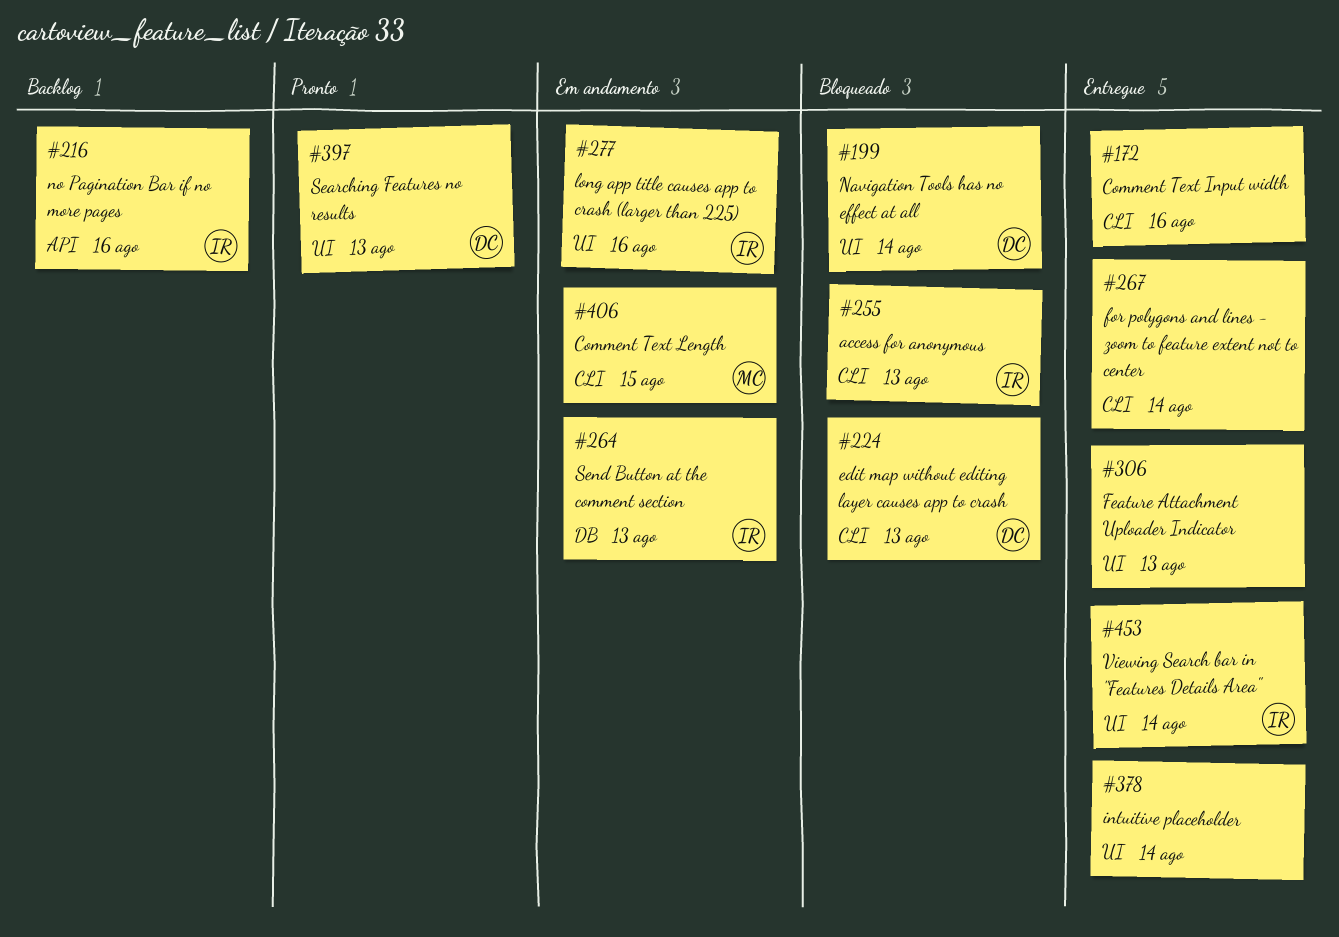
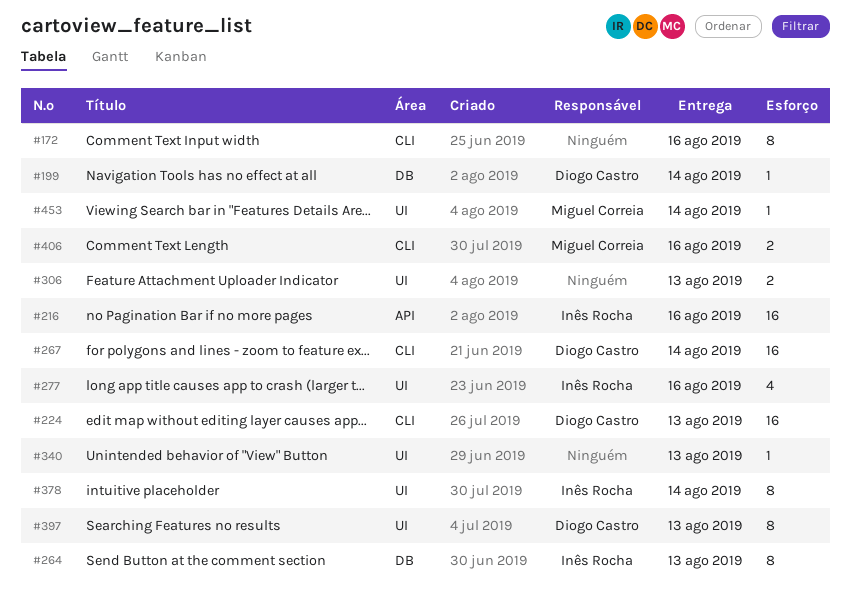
#199, label: UI -> DB
#255: present -> none
#267, owner: none -> Diogo Castro
#340: none -> present
#378, owner: none -> Inês Rocha
#406, due: Aug 15 -> Aug 16
#453, owner: Inês Rocha -> Miguel Correia

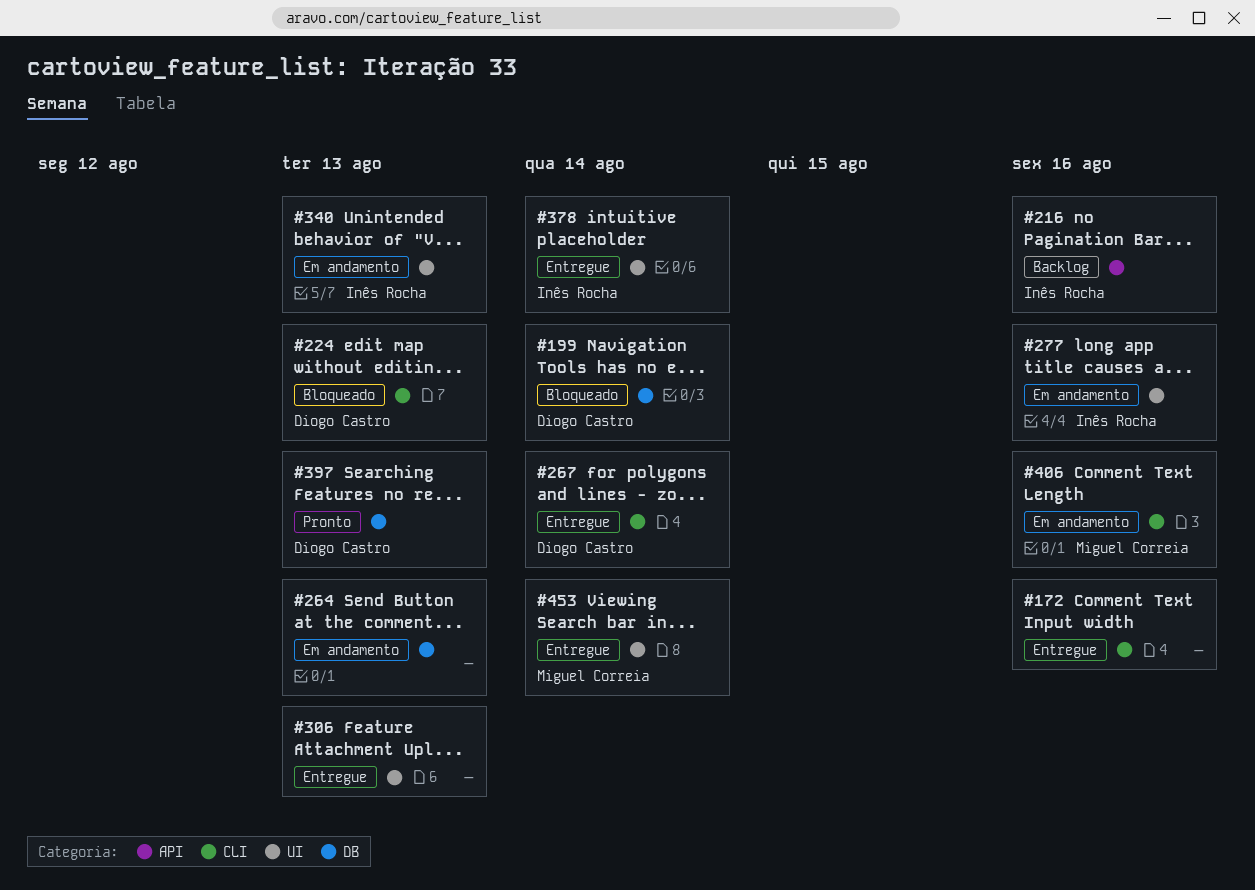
#264, owner: Inês Rocha -> none
#340, owner: none -> Inês Rocha
#397, label: UI -> DB

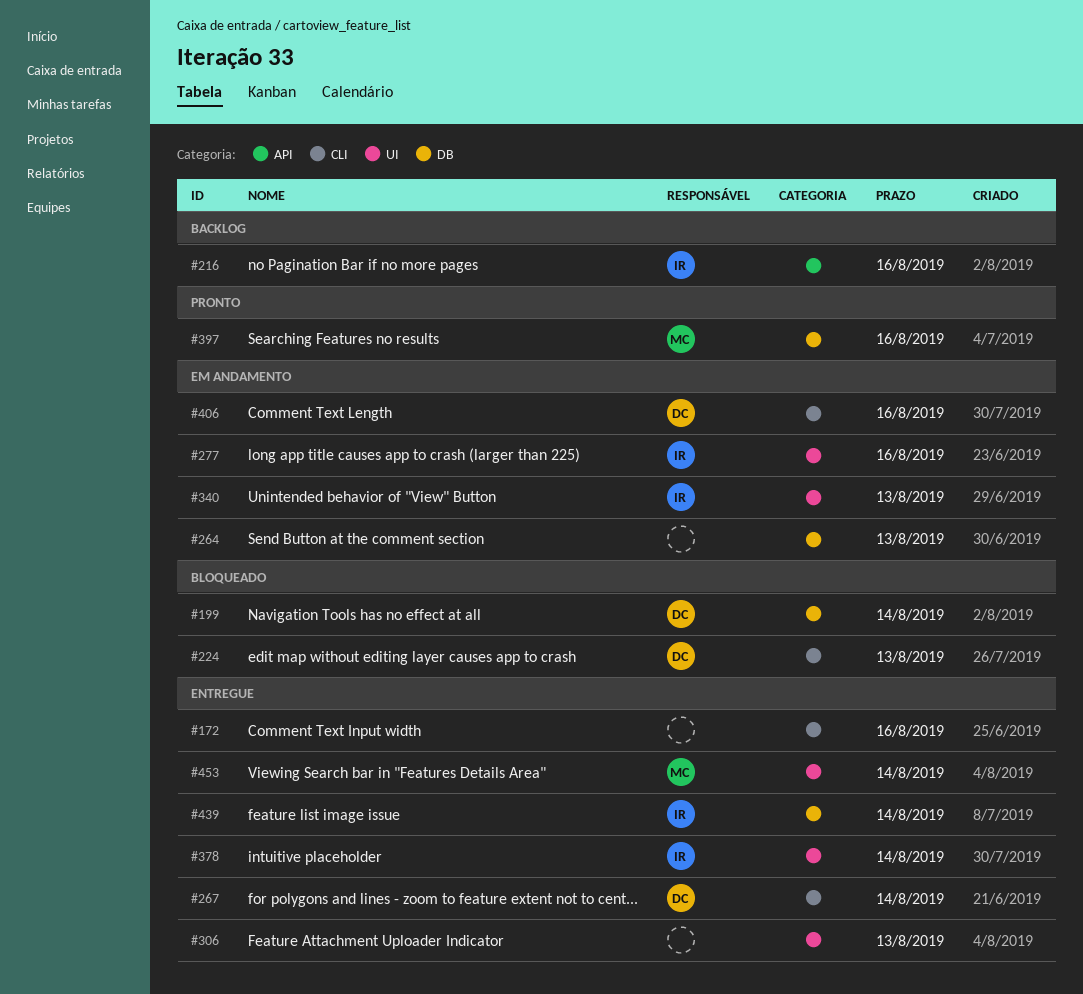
#397, owner: Diogo Castro -> Miguel Correia
#397, due: Aug 13 -> Aug 16
#406, owner: Miguel Correia -> Diogo Castro
#439: none -> present

